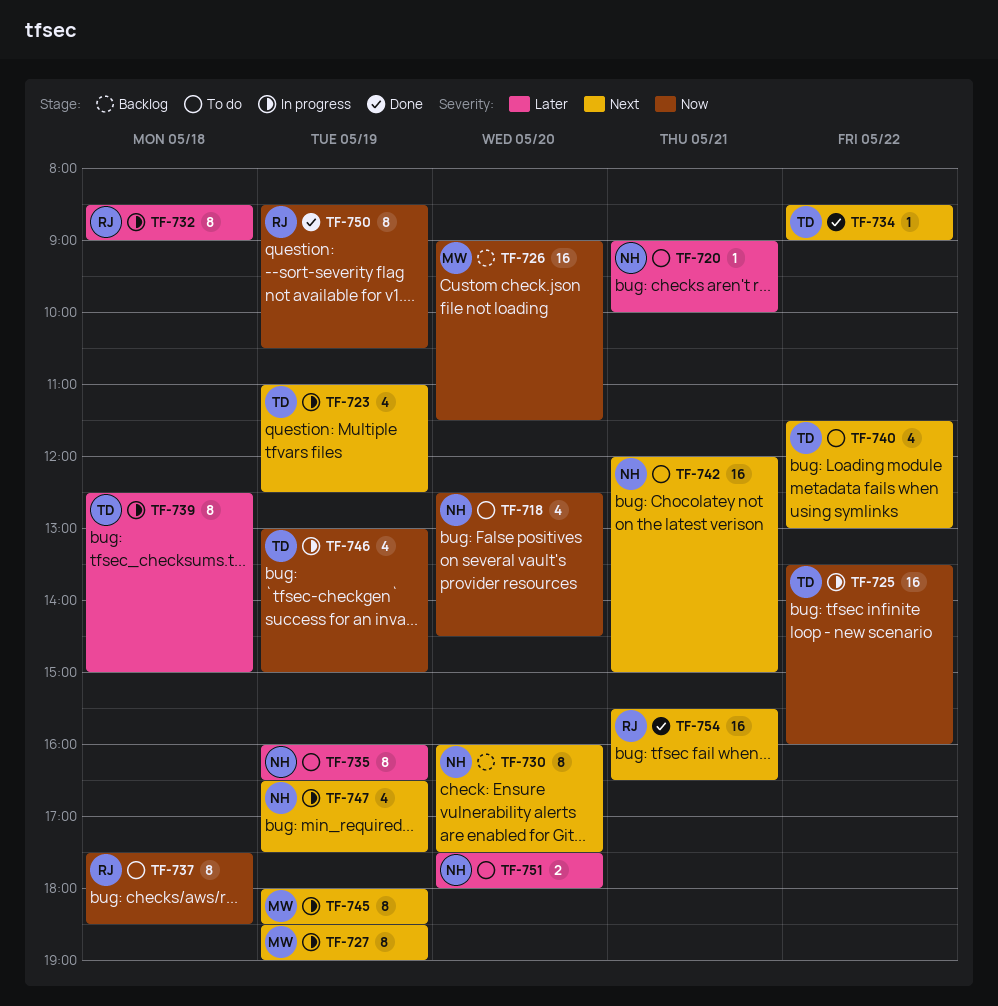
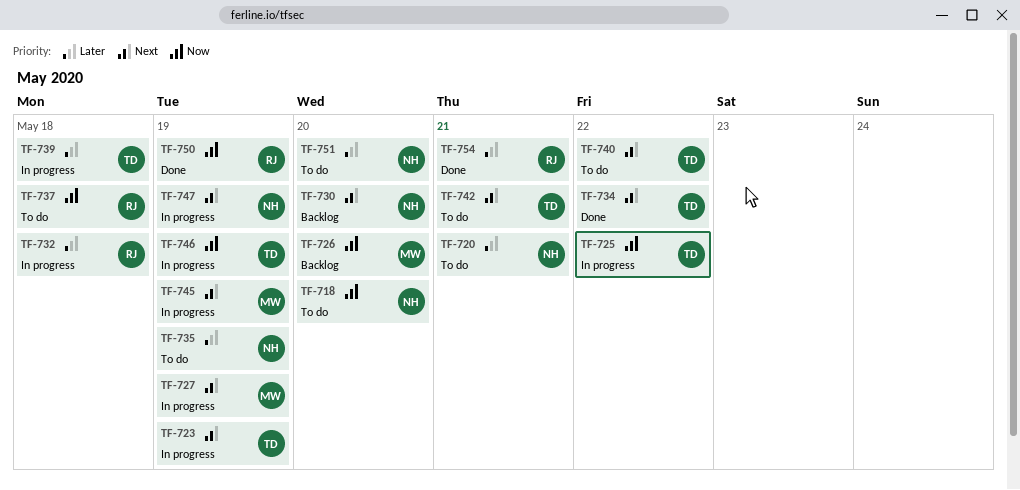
TF-742, owner: NH -> TD
TF-754, priority: Next -> Later

